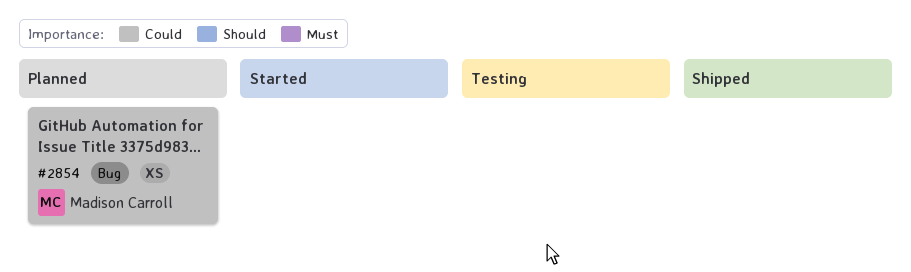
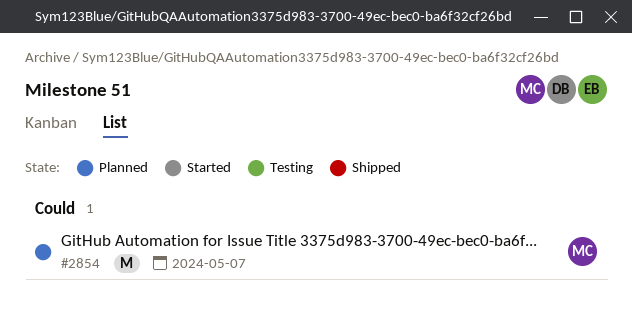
#2854, estimate: XS -> M

